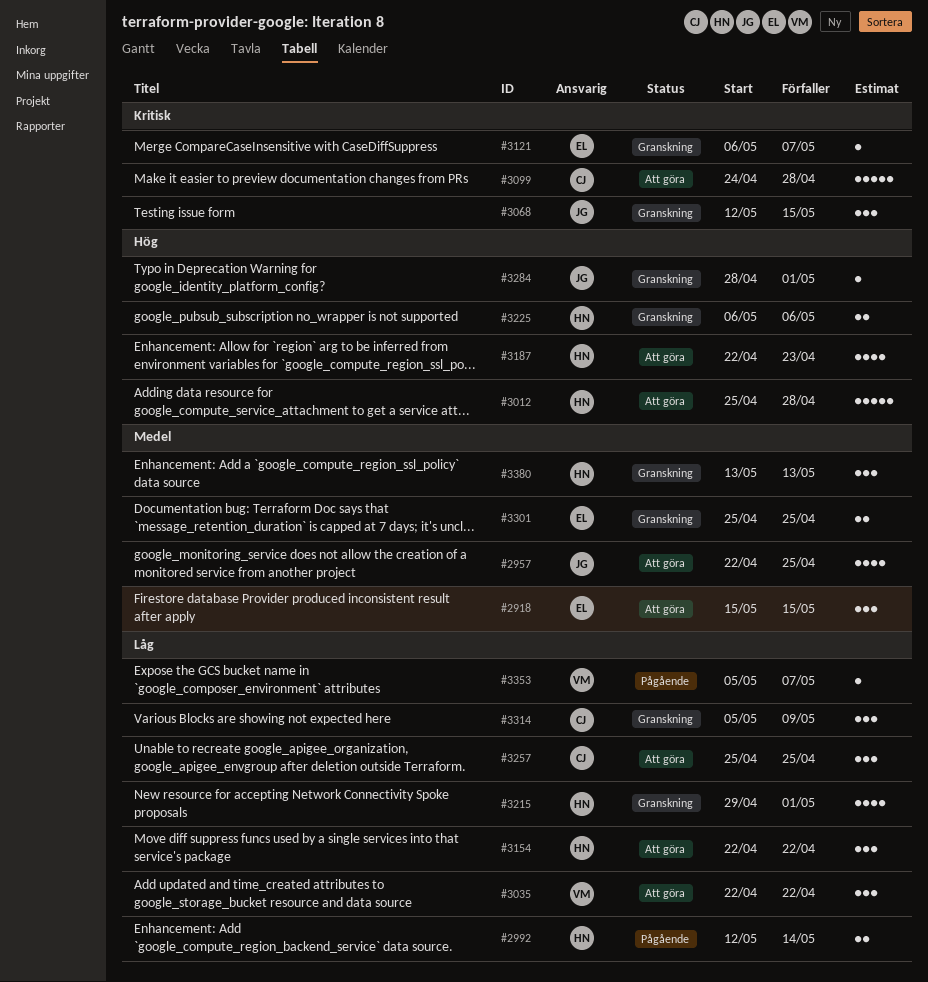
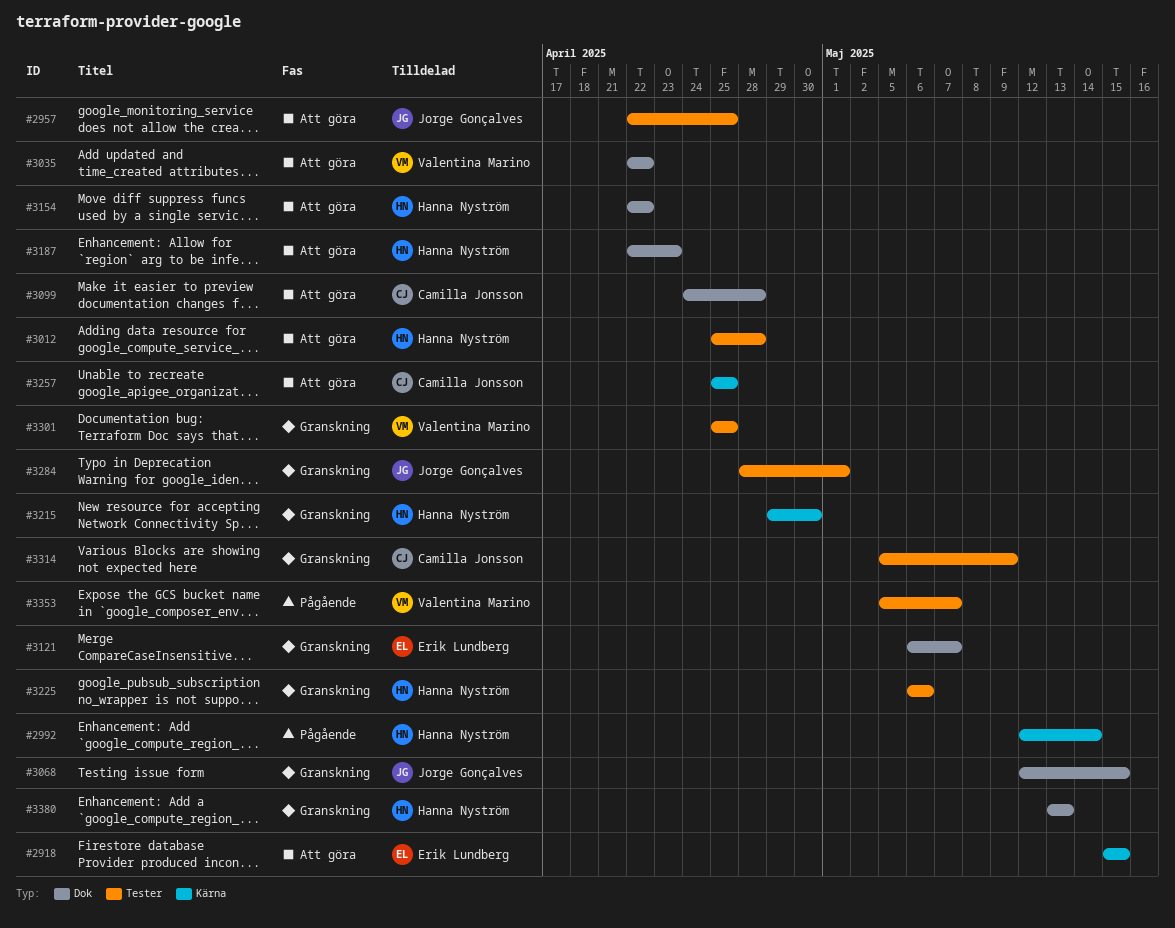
#3215, due: May 1 -> Apr 30
#3301, owner: Erik Lundberg -> Valentina Marino

